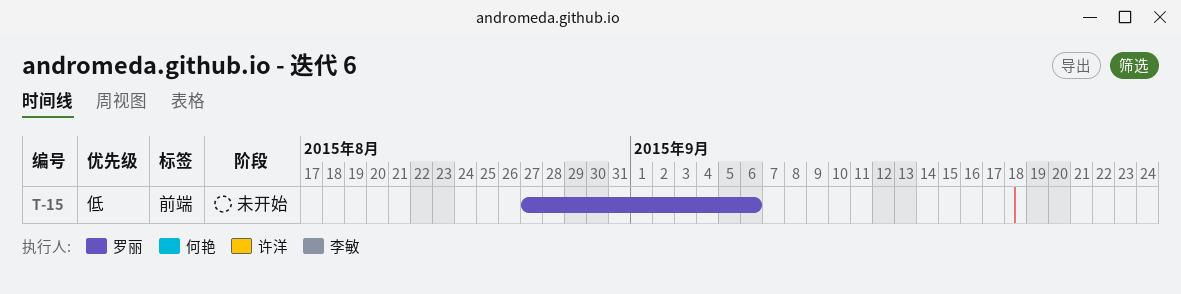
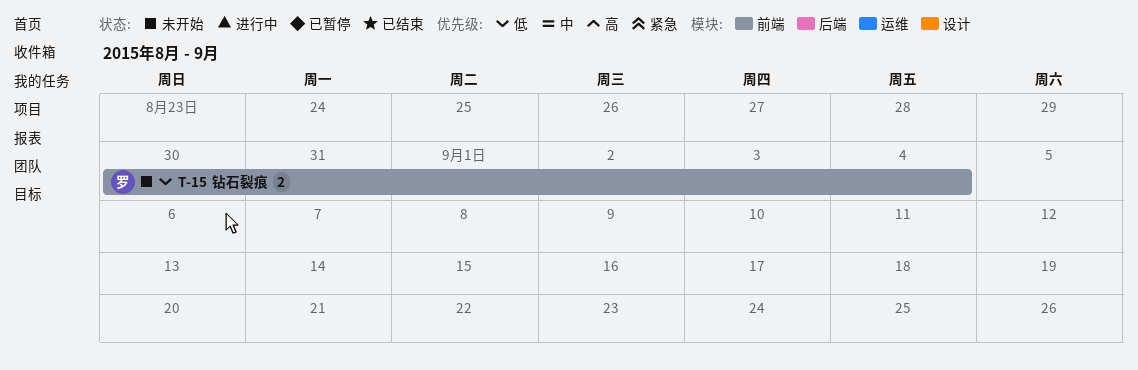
T-15, start: Aug 27 -> Aug 30
T-15, due: Sep 6 -> Sep 4

